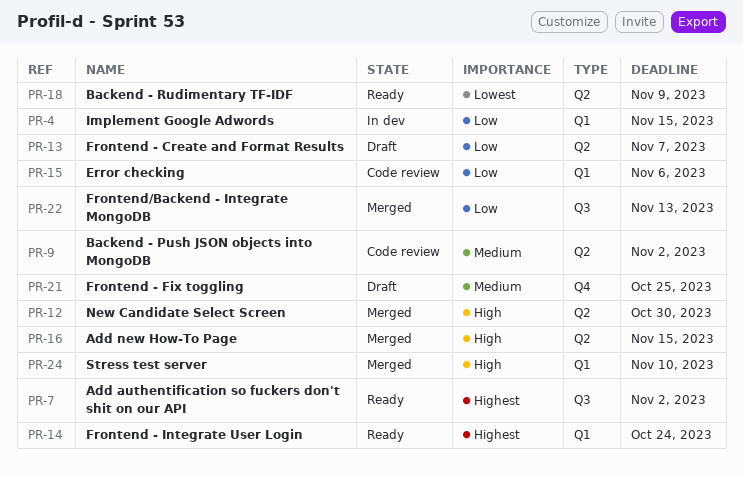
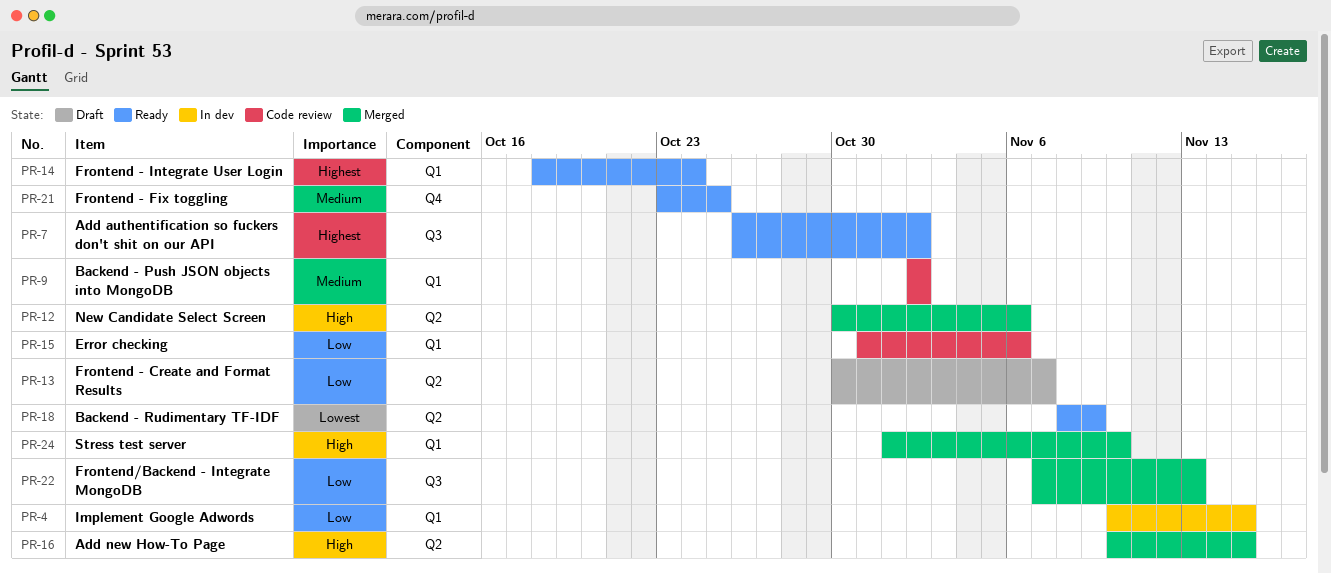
PR-9, label: Q2 -> Q1
PR-12, due: Oct 30 -> Nov 6
PR-21, status: Draft -> Ready

